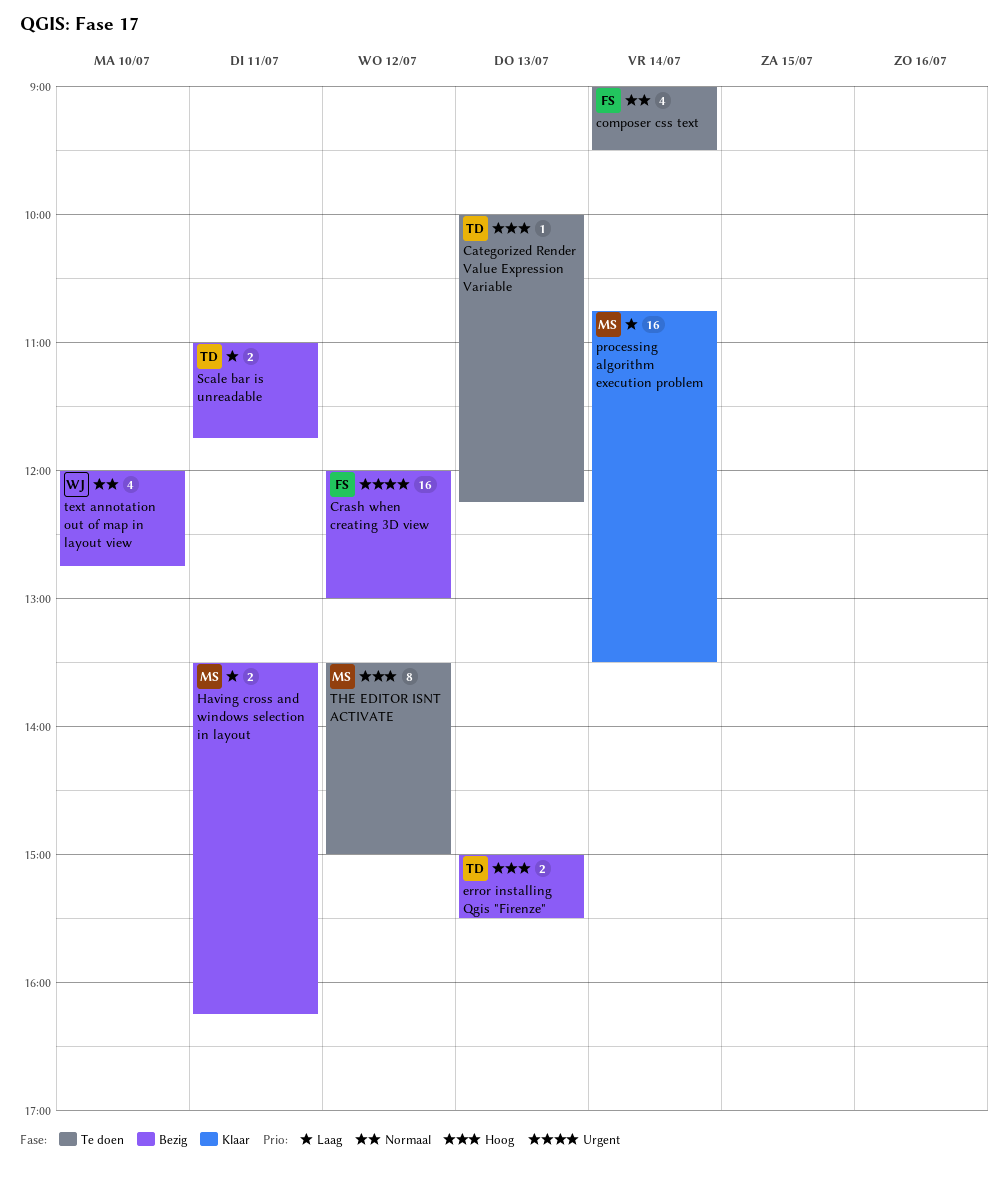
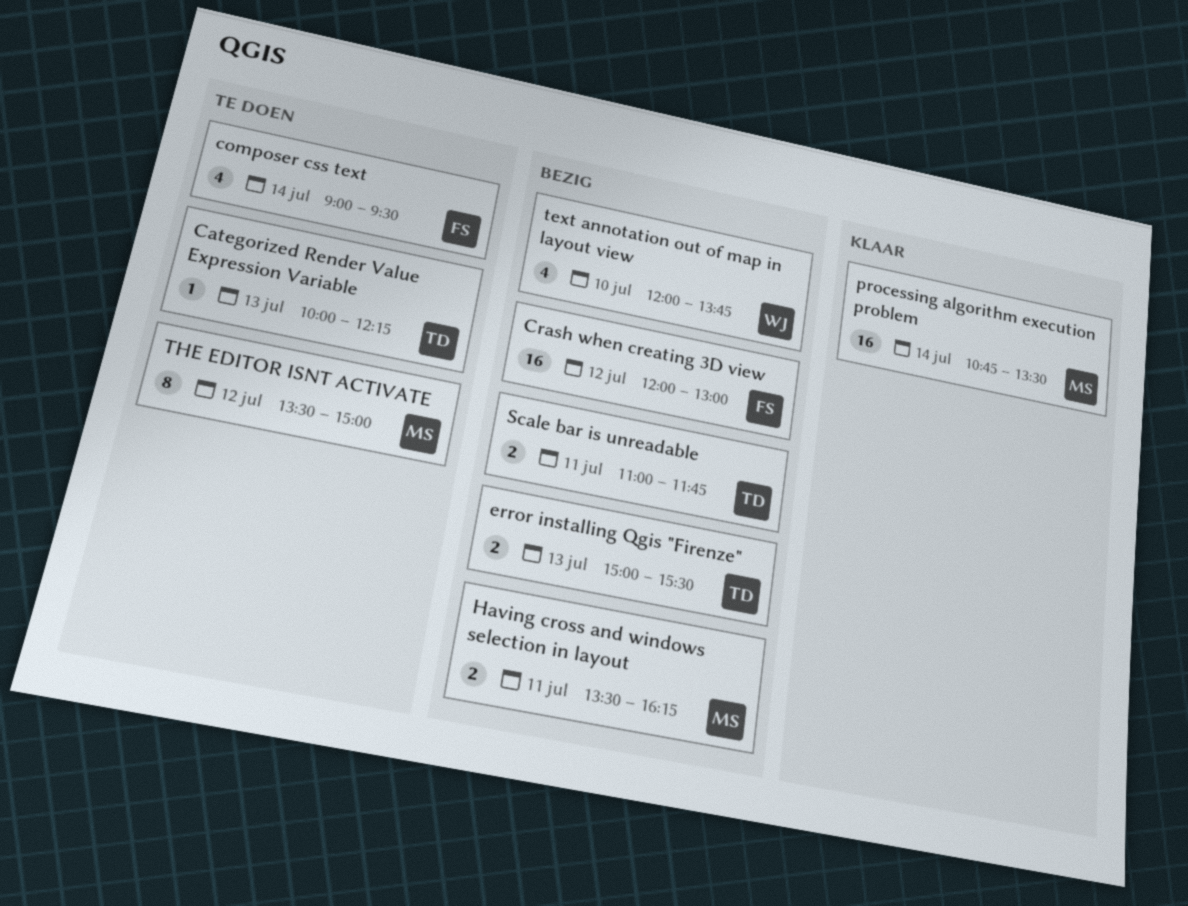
text annotation out of map in layout view, ends: 12:45 -> 13:45

